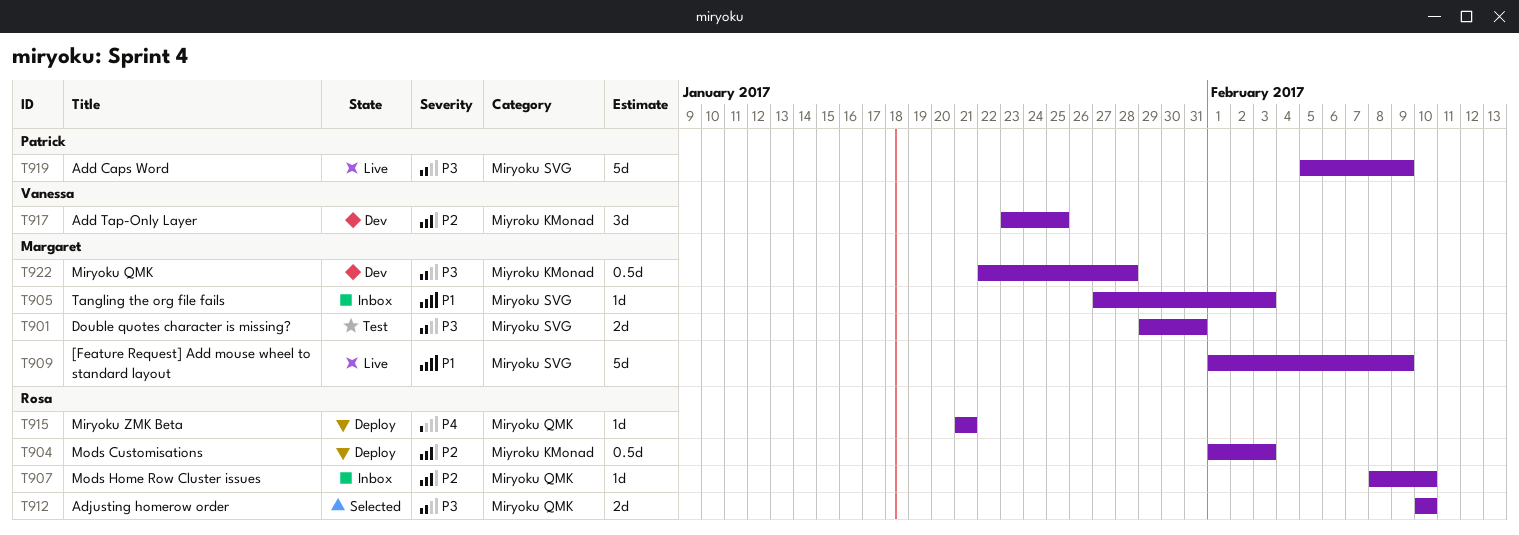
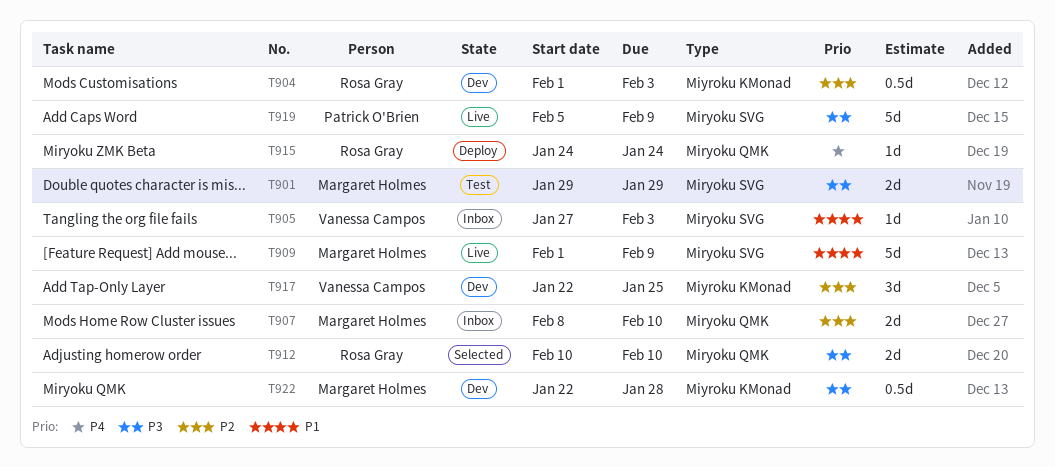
T901, due: Jan 31 -> Jan 29
T904, status: Deploy -> Dev
T905, owner: Margaret Holmes -> Vanessa Campos
T907, owner: Rosa Gray -> Margaret Holmes
T907, estimate: 1d -> 2d
T915, start: Jan 21 -> Jan 24
T915, due: Jan 21 -> Jan 24
T917, start: Jan 23 -> Jan 22

